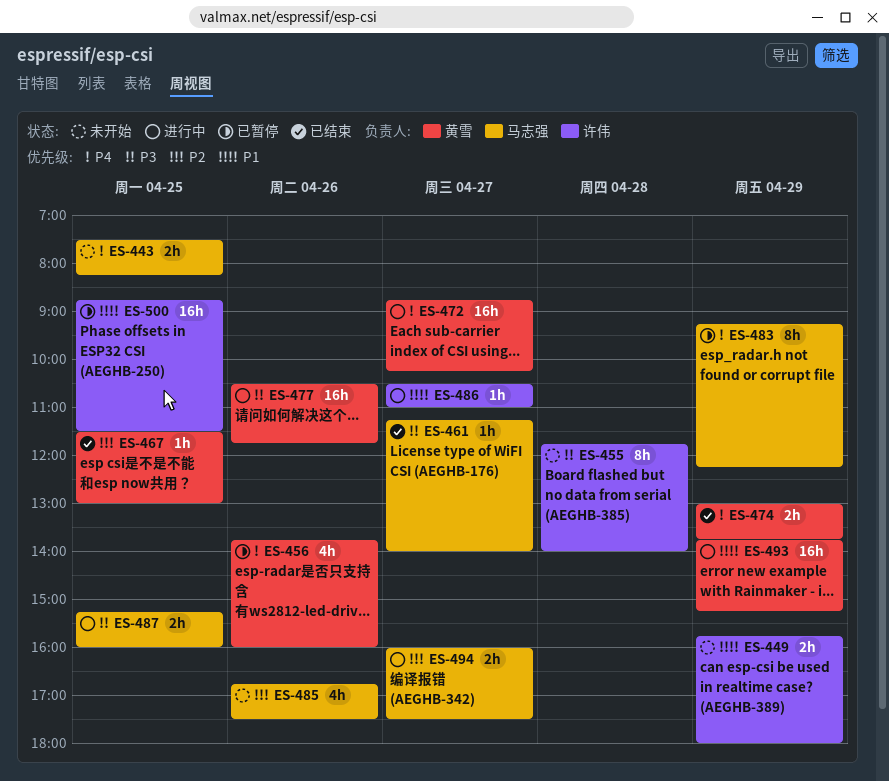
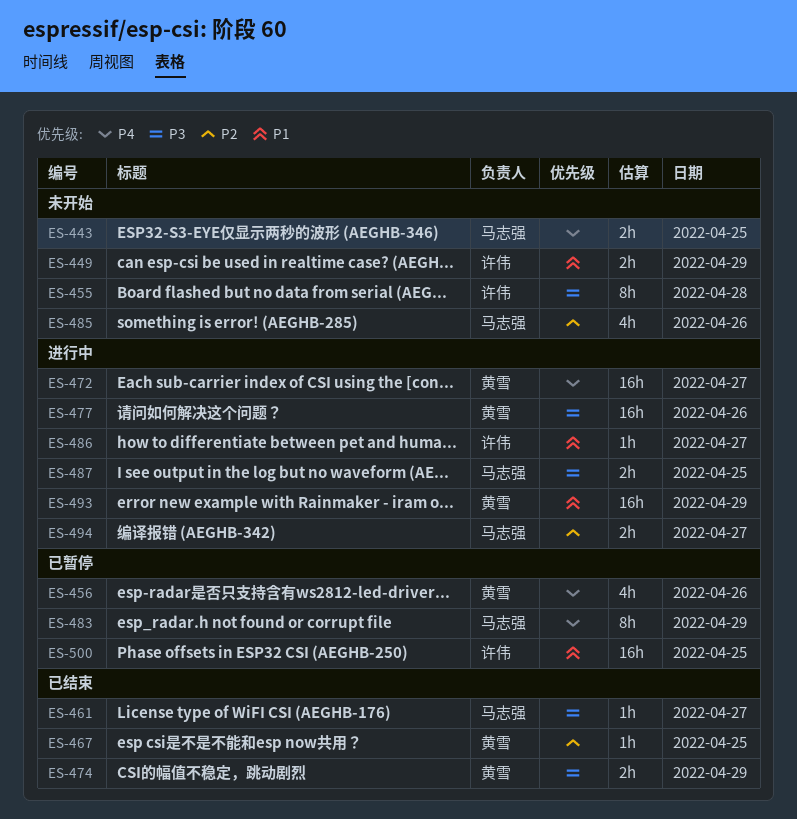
ES-474, priority: P4 -> P3

